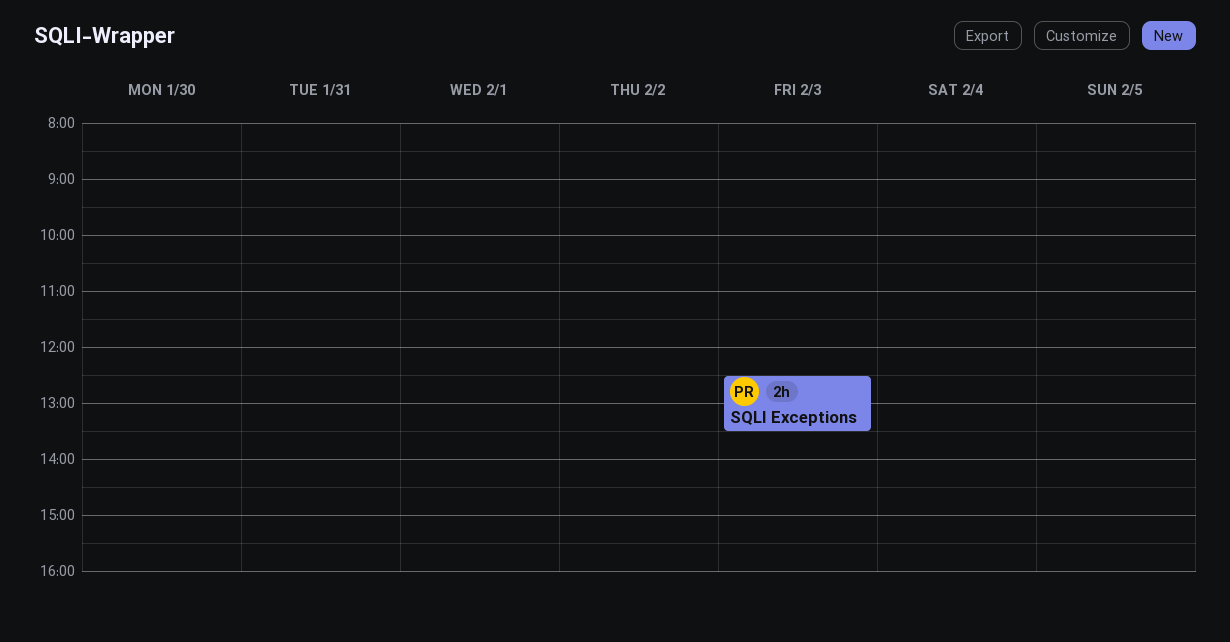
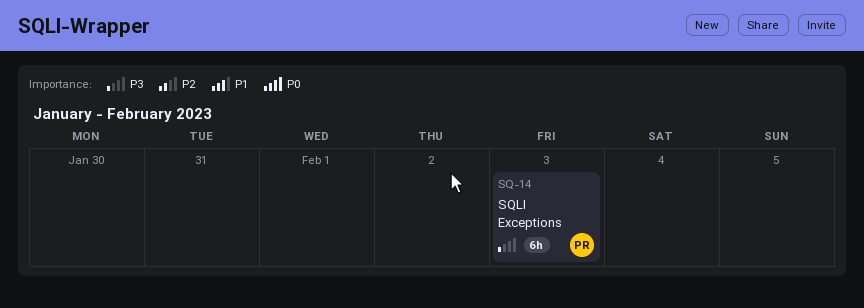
SQLI Exceptions, estimate: 2h -> 6h

